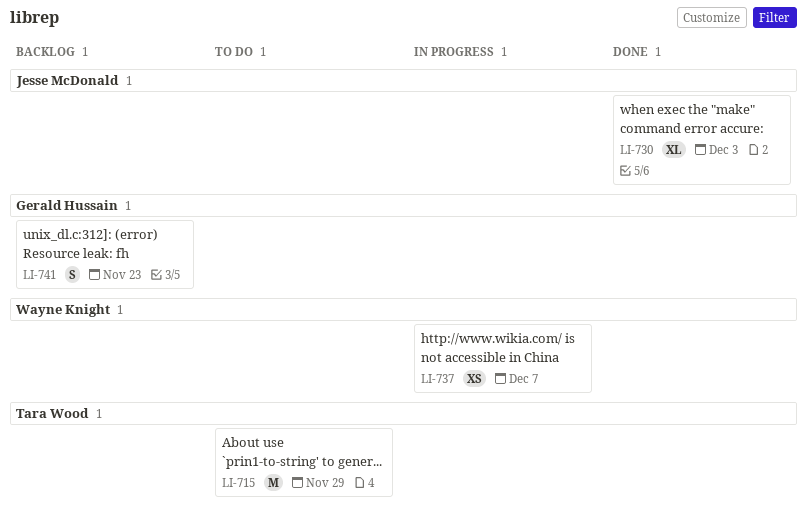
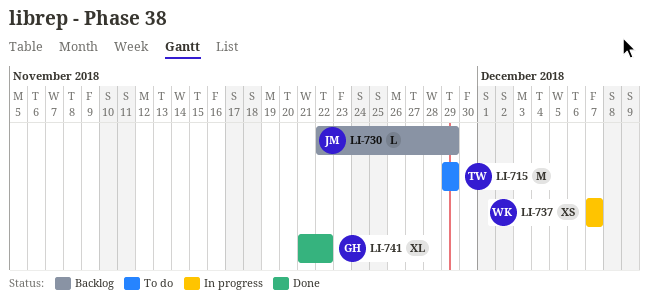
LI-730, status: Done -> Backlog
LI-730, estimate: XL -> L
LI-730, due: Dec 3 -> Nov 29
LI-741, status: Backlog -> Done
LI-741, estimate: S -> XL
LI-741, due: Nov 23 -> Nov 22

